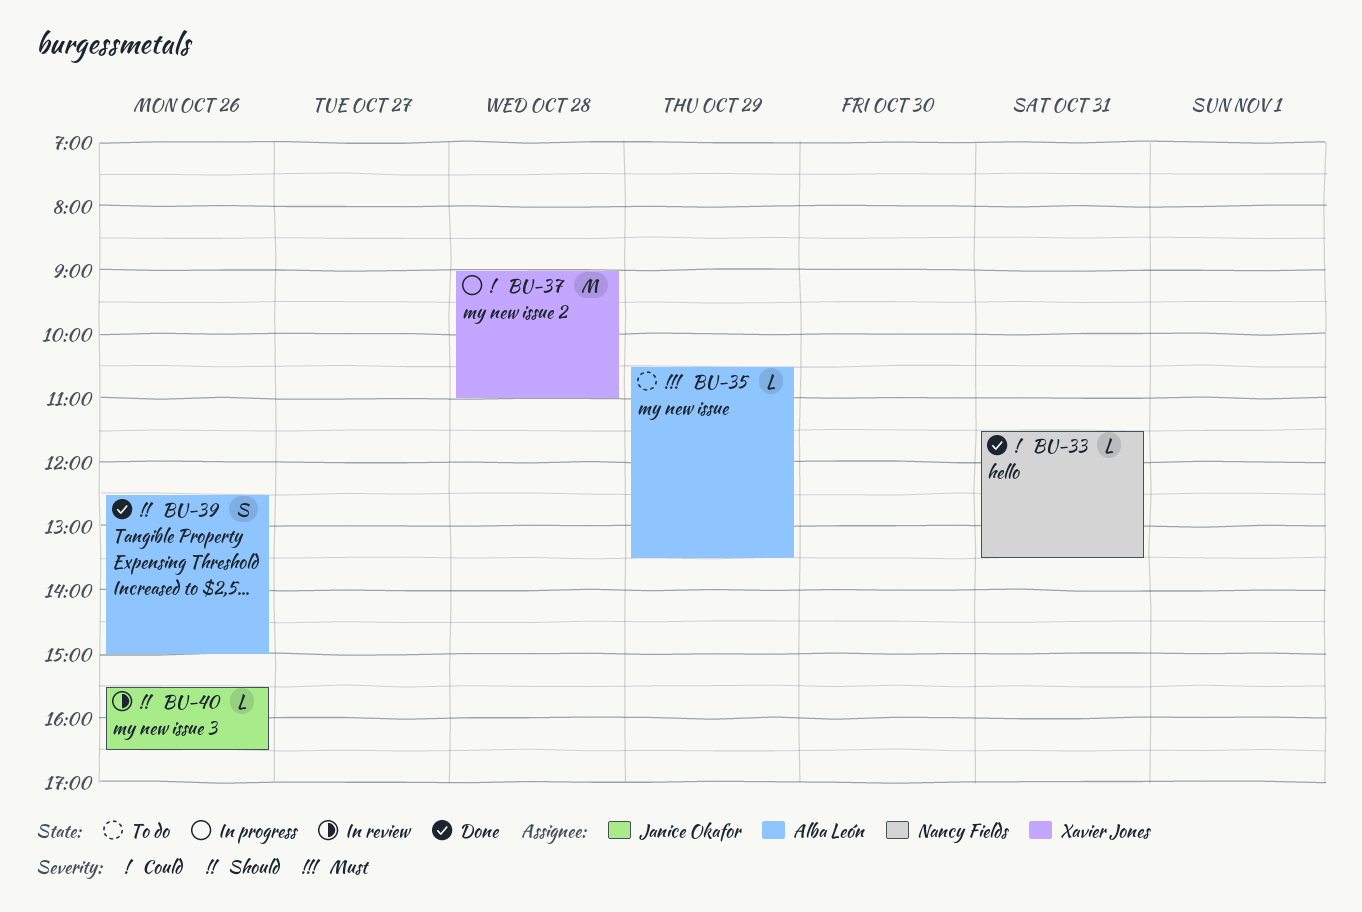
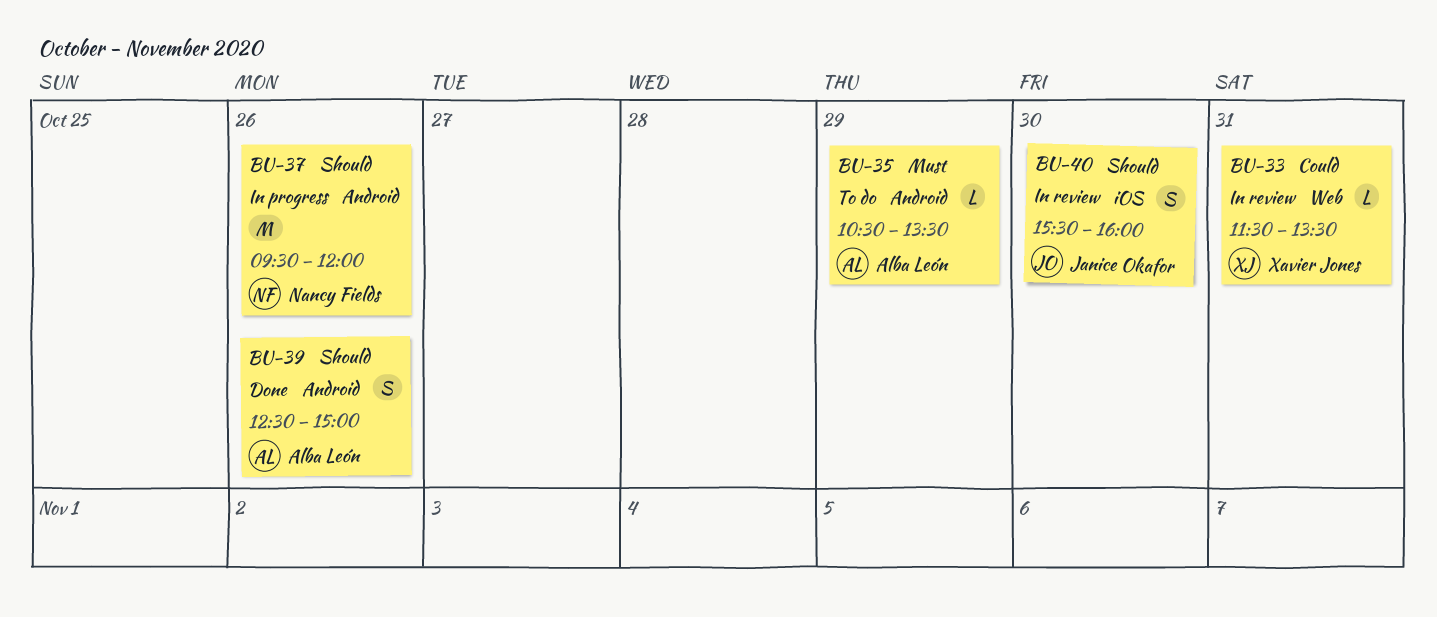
BU-33, status: Done -> In review
BU-33, owner: Nancy Fields -> Xavier Jones
BU-37, owner: Xavier Jones -> Nancy Fields
BU-37, priority: Could -> Should
BU-37, day: Oct 28 -> Oct 26
BU-37, begins: 09:00 -> 09:30
BU-37, ends: 11:00 -> 12:00
BU-40, estimate: L -> S
BU-40, day: Oct 26 -> Oct 30
BU-40, ends: 16:30 -> 16:00

